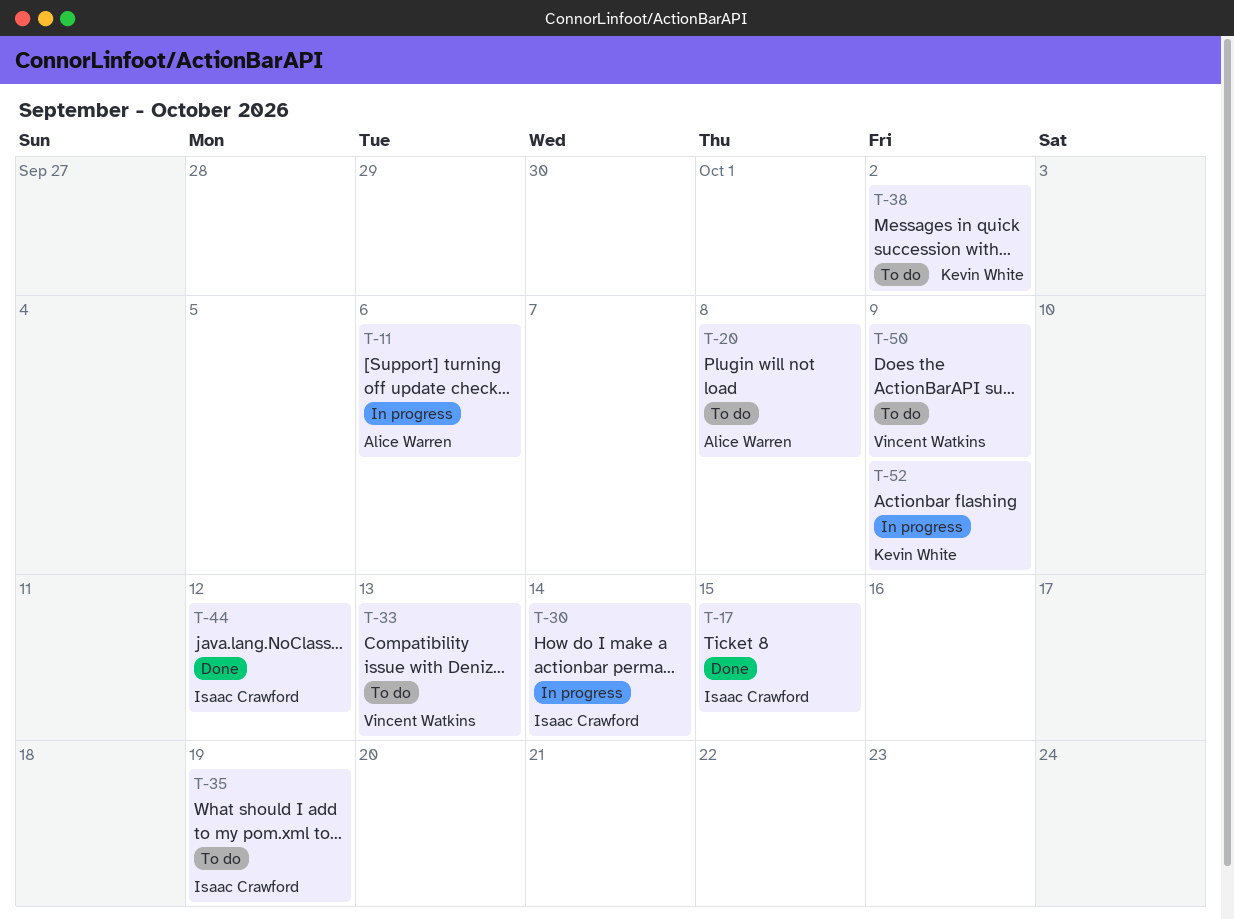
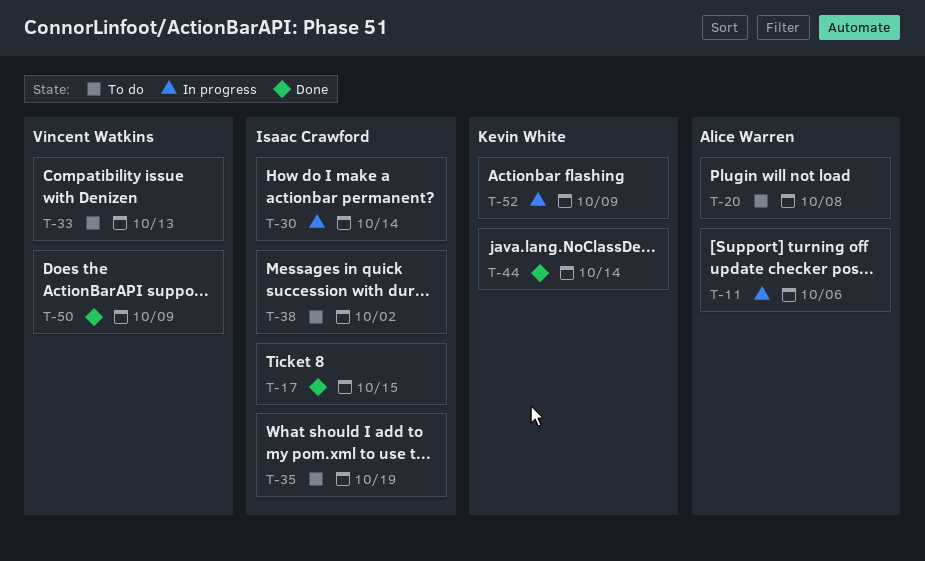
T-38, owner: Kevin White -> Isaac Crawford
T-44, owner: Isaac Crawford -> Kevin White
T-44, due: Oct 12 -> Oct 14
T-50, status: To do -> Done

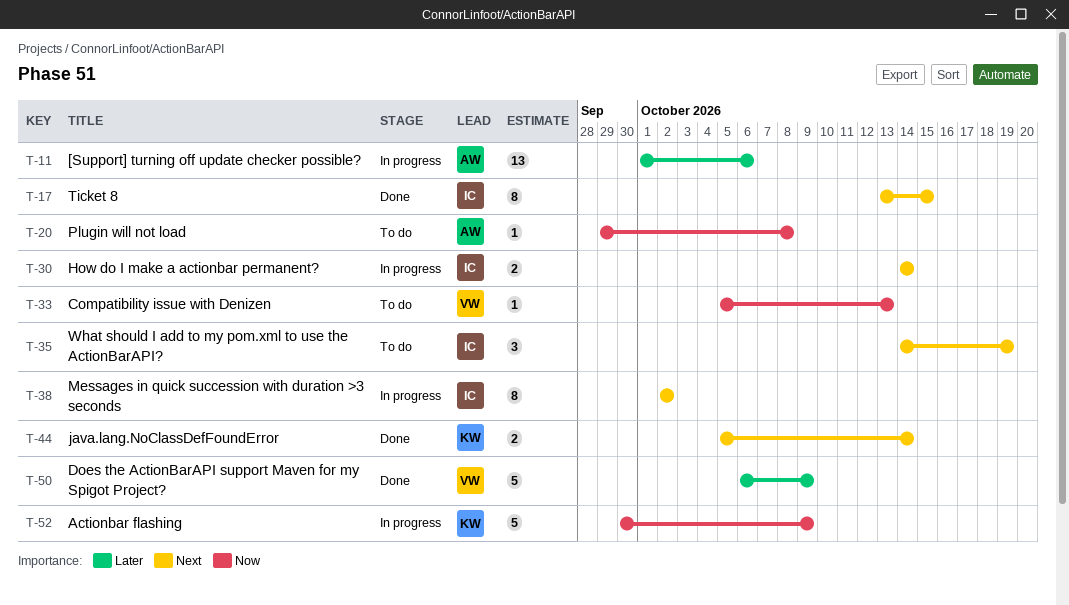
T-38, status: To do -> In progress

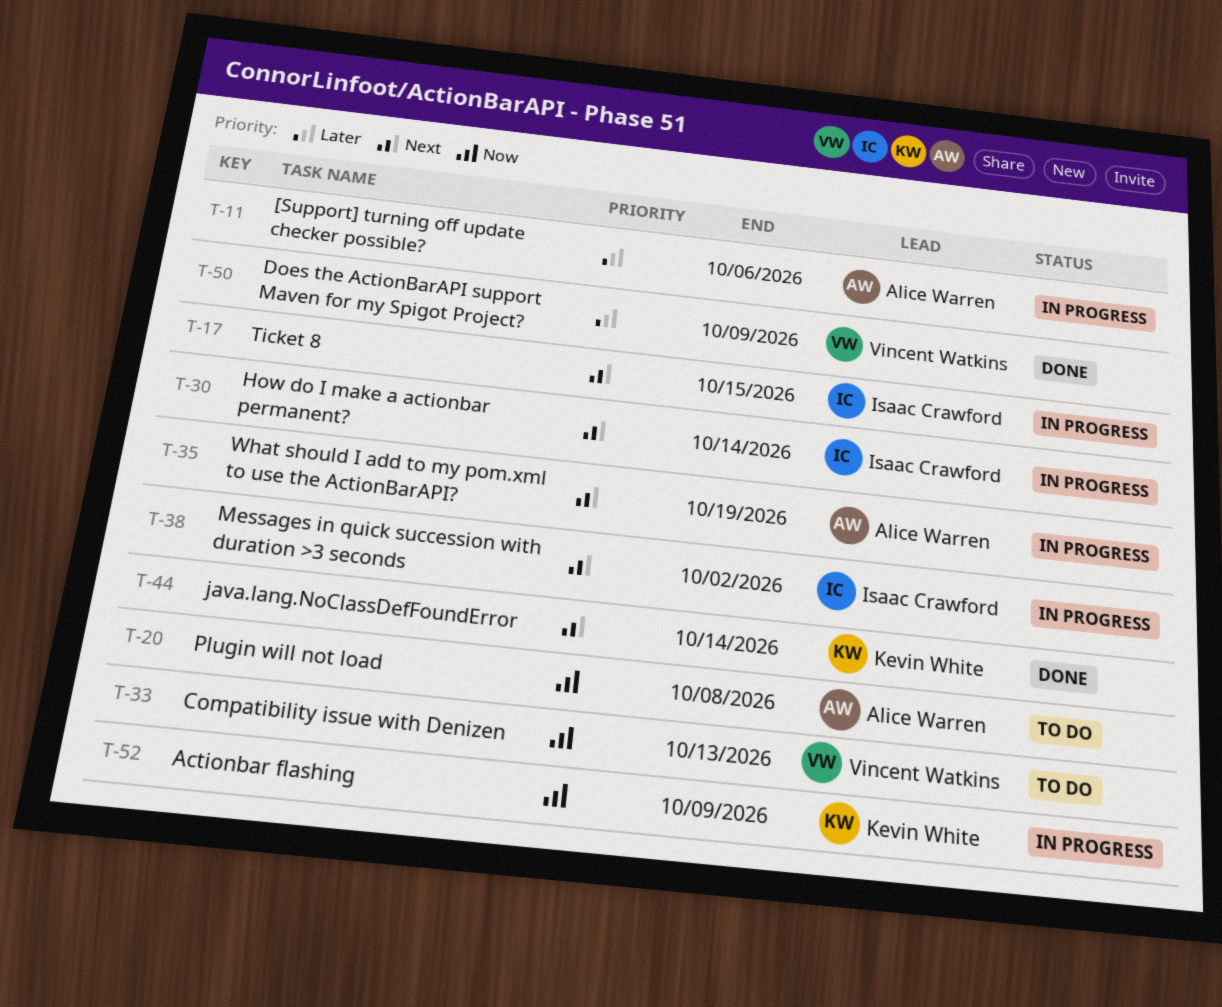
T-17, status: Done -> In progress
T-35, status: To do -> In progress
T-35, owner: Isaac Crawford -> Alice Warren

